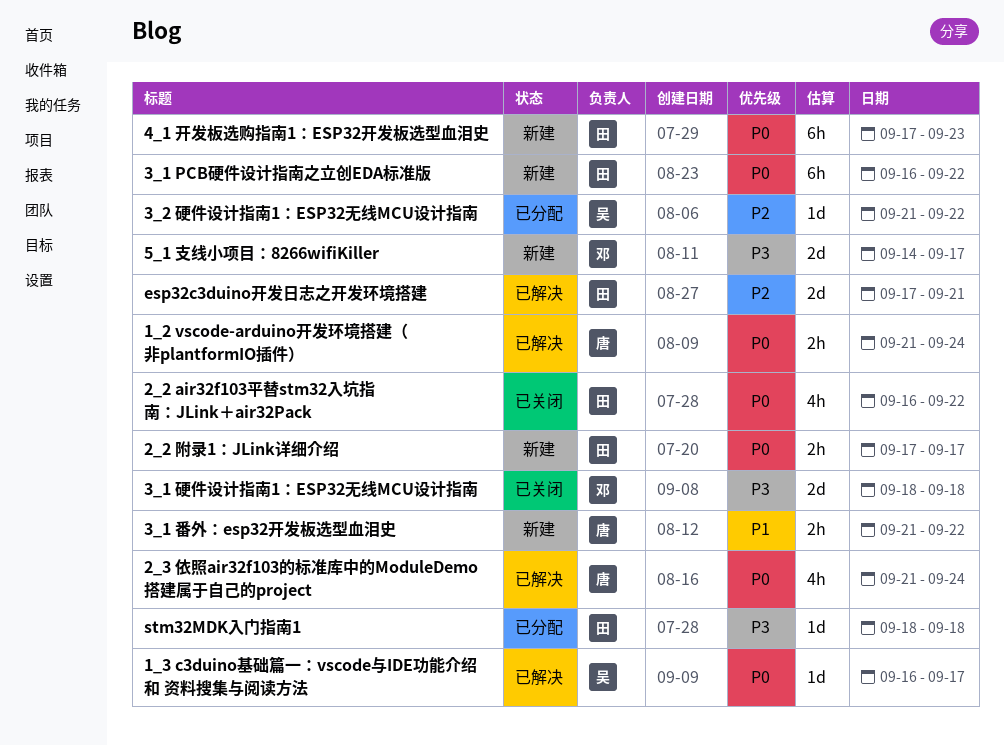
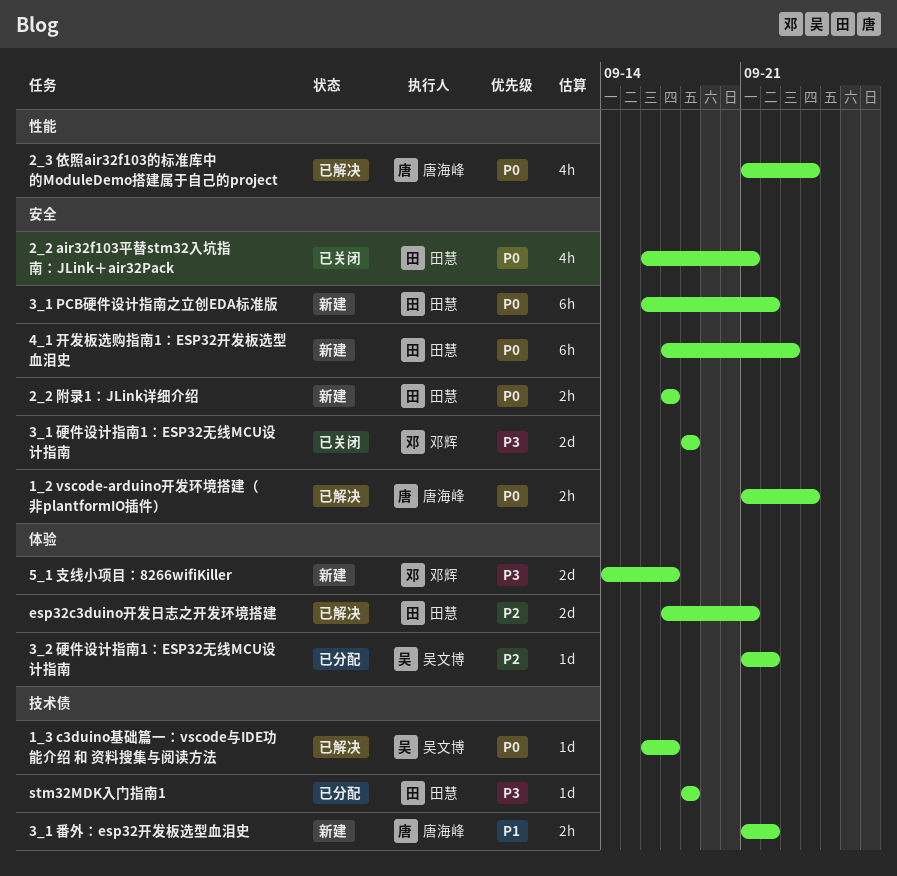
2_2 air32f103平替stm32入坑指南：JLink＋air32Pack, due: Sep 22 -> Sep 21

